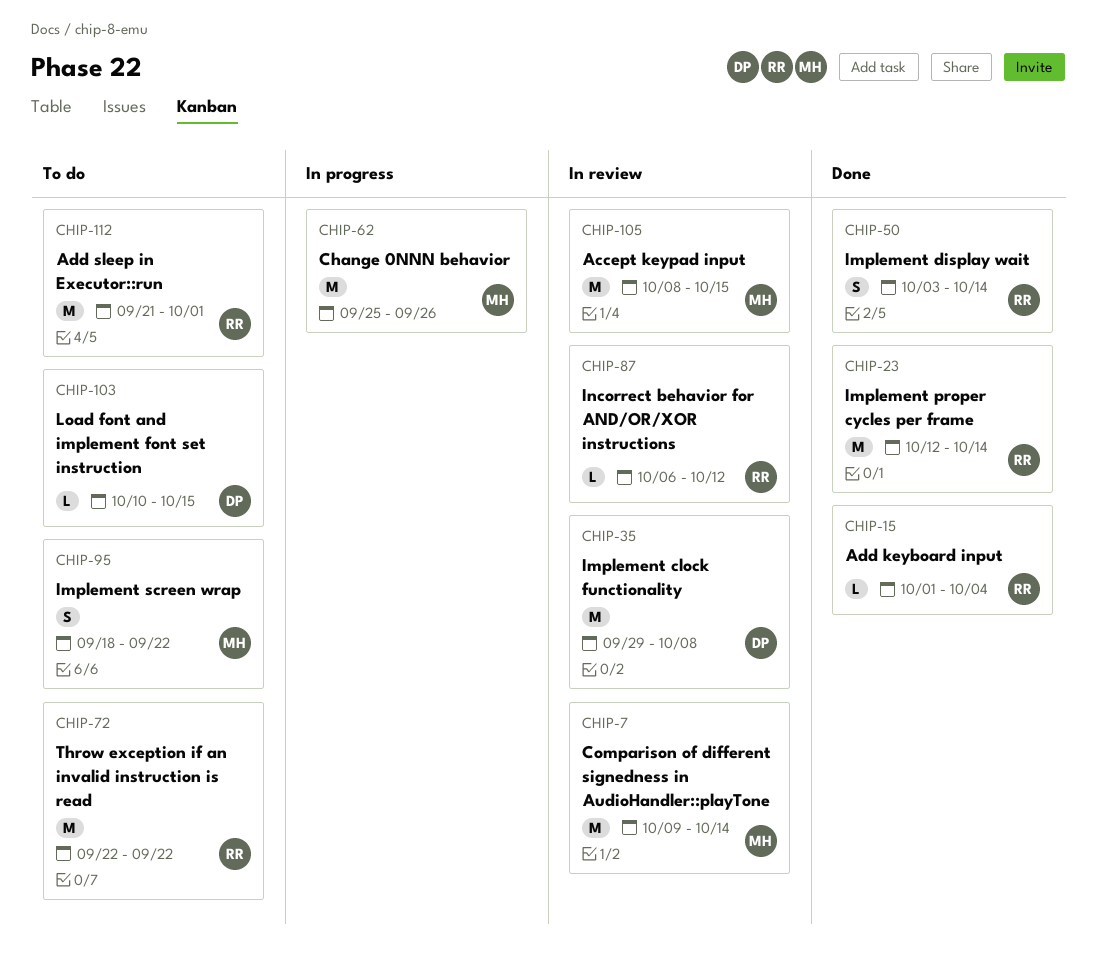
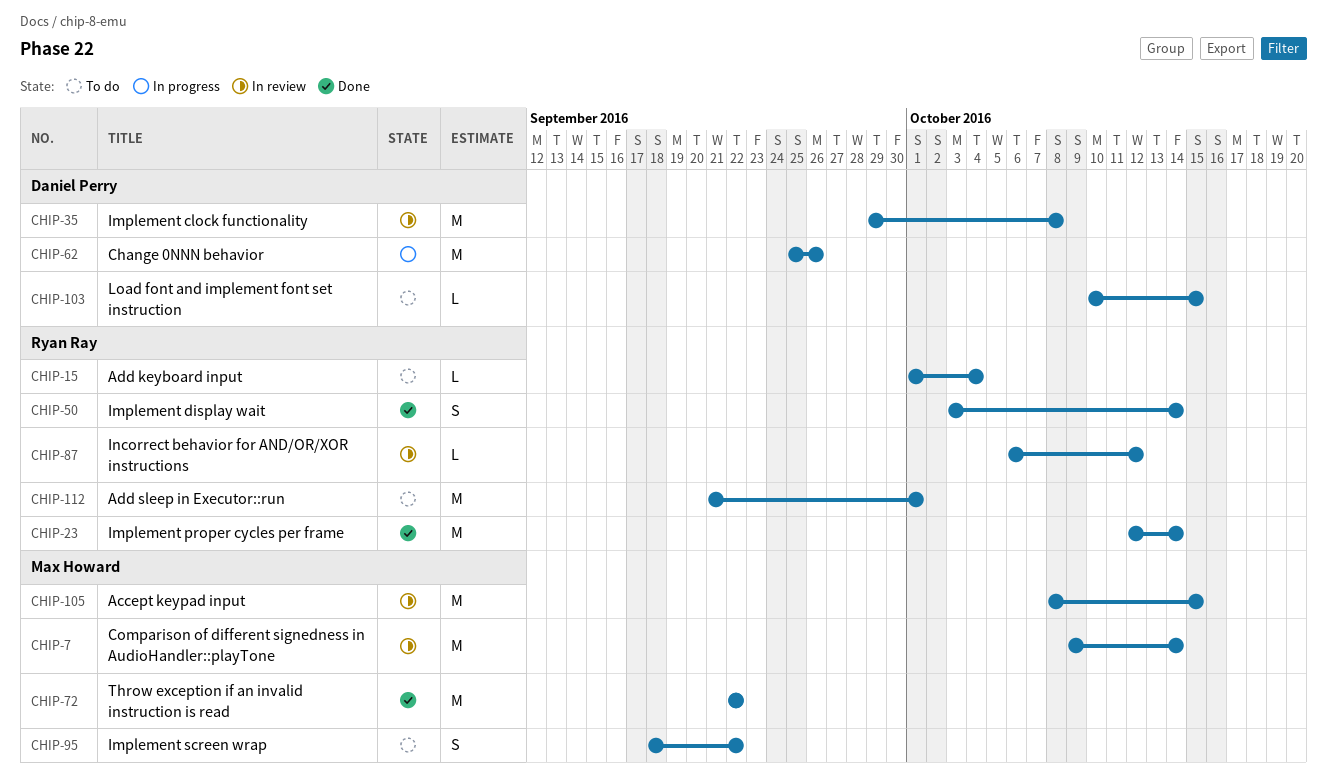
CHIP-15, status: Done -> To do
CHIP-62, owner: Max Howard -> Daniel Perry
CHIP-72, status: To do -> Done
CHIP-72, owner: Ryan Ray -> Max Howard

